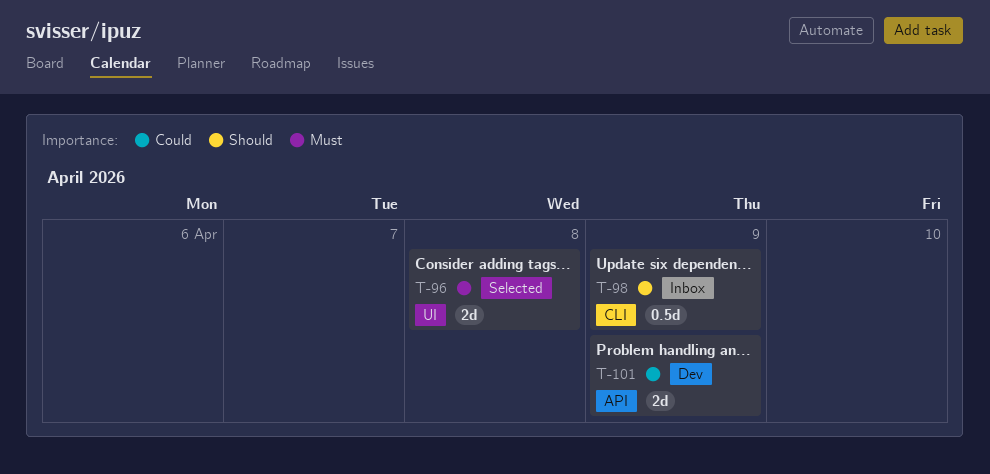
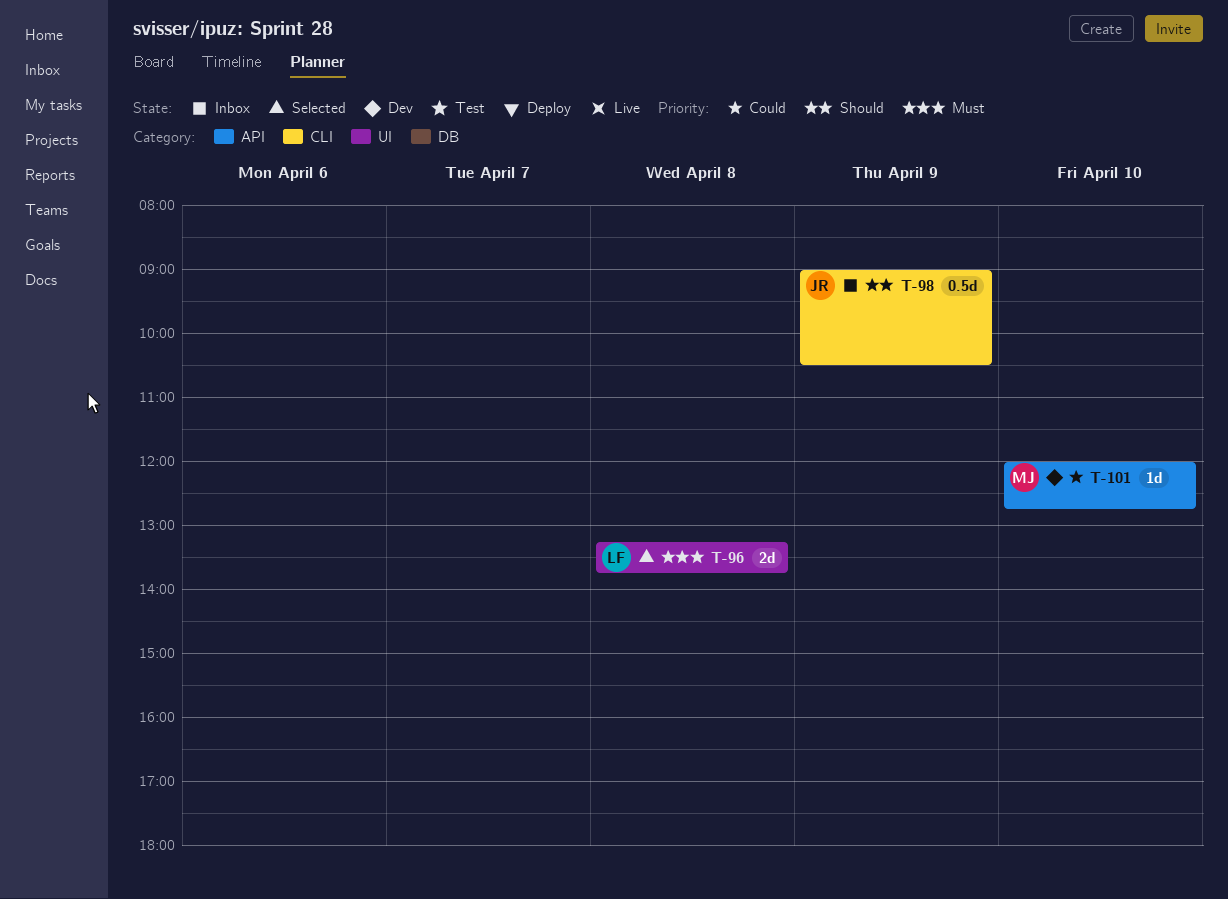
T-101, estimate: 2d -> 1d
T-101, day: Apr 9 -> Apr 10

